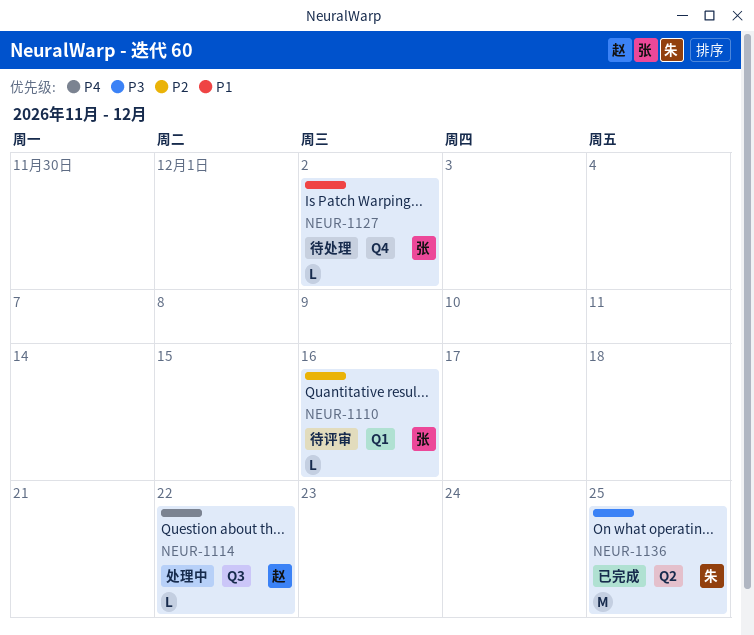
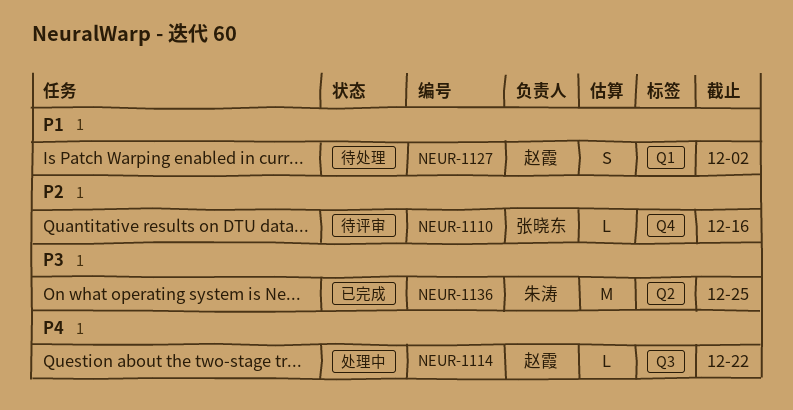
NEUR-1110, label: Q1 -> Q4
NEUR-1127, owner: 张晓东 -> 赵霞
NEUR-1127, label: Q4 -> Q1
NEUR-1127, estimate: L -> S

